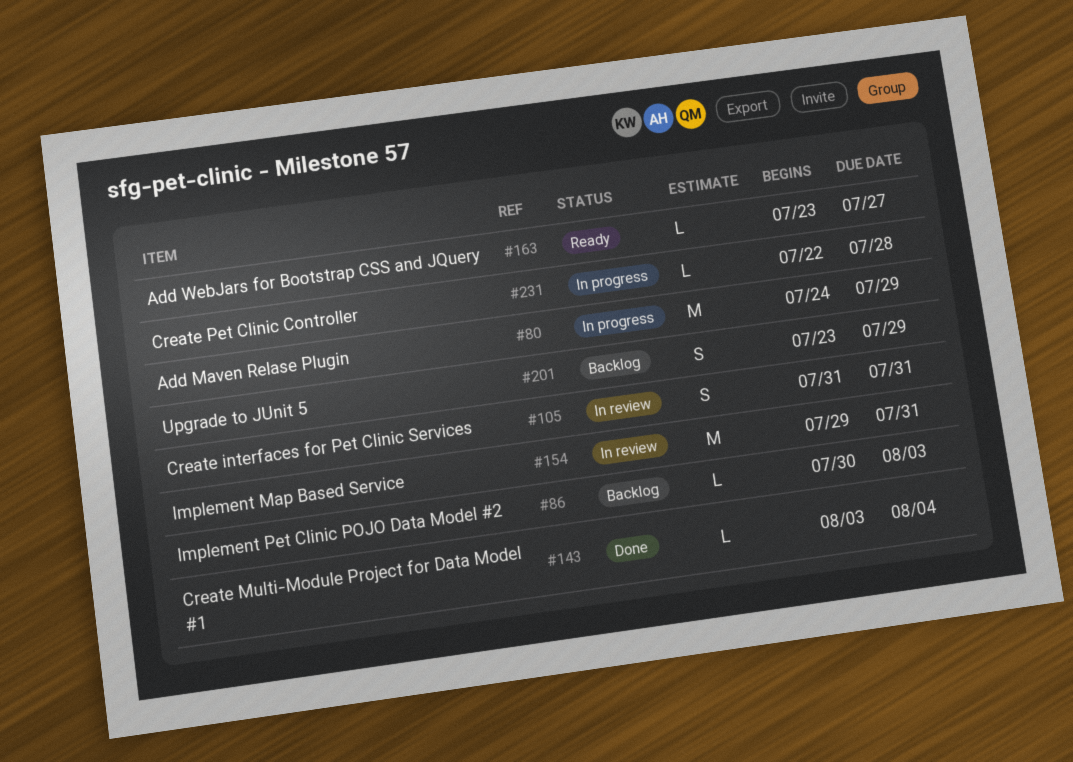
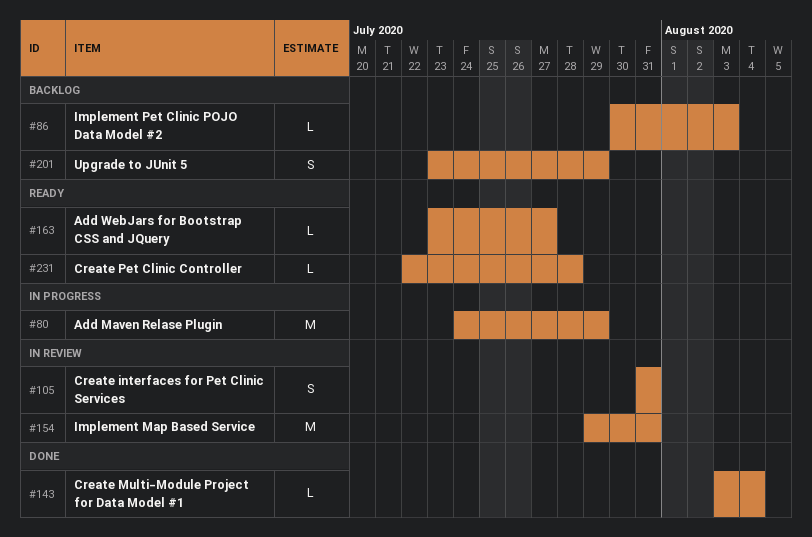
#231, status: In progress -> Ready

